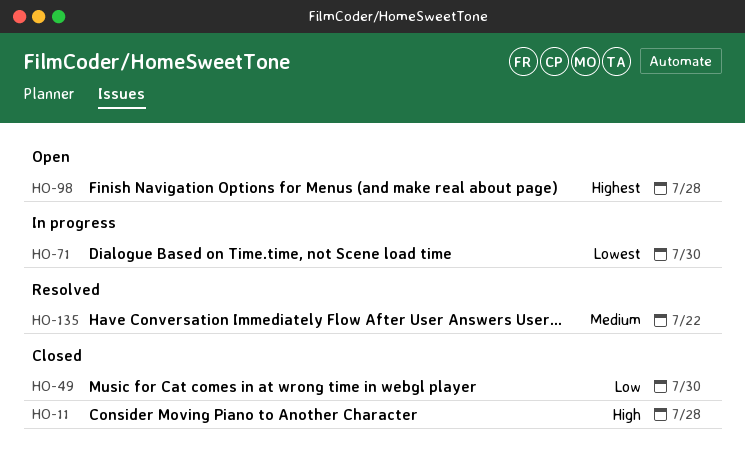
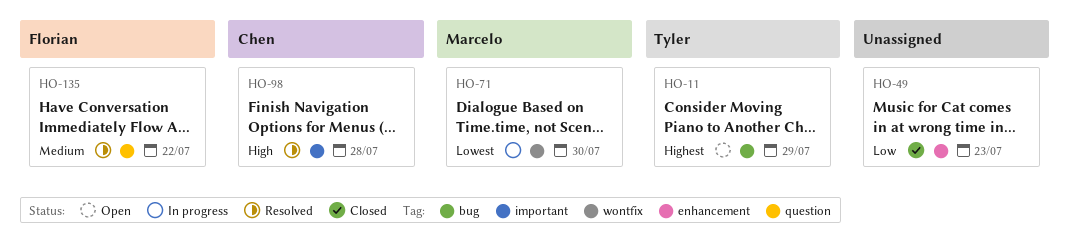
HO-11, status: Closed -> Open
HO-11, priority: High -> Highest
HO-11, due: Jul 28 -> Jul 29
HO-49, due: Jul 30 -> Jul 23
HO-98, status: Open -> Resolved
HO-98, priority: Highest -> High

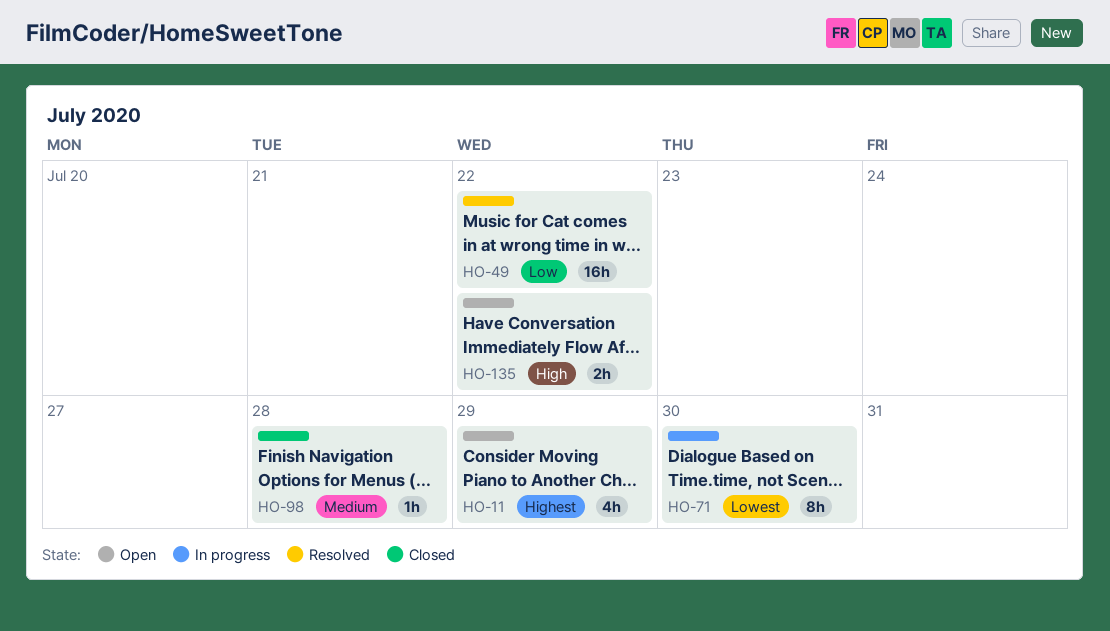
HO-49, status: Closed -> Resolved
HO-49, due: Jul 23 -> Jul 22
HO-98, status: Resolved -> Closed
HO-98, priority: High -> Medium
HO-135, status: Resolved -> Open
HO-135, priority: Medium -> High

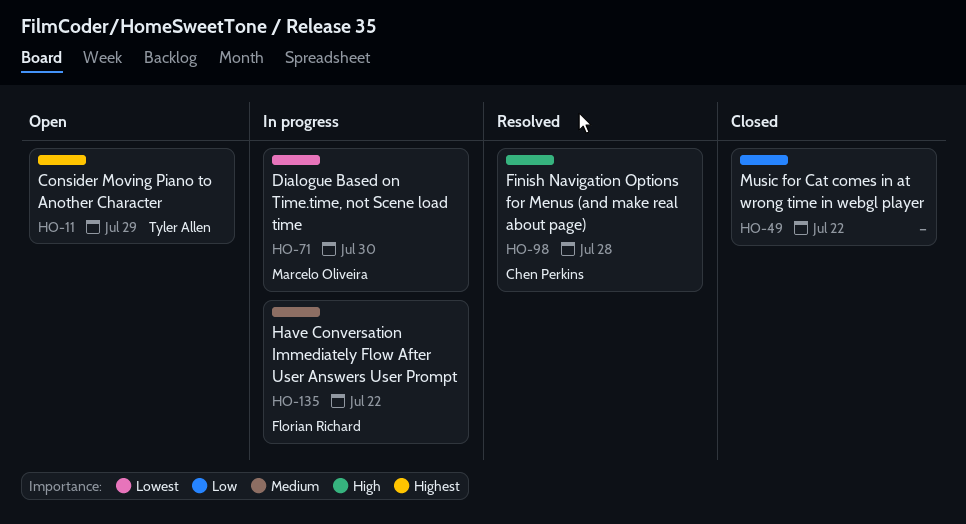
HO-49, status: Resolved -> Closed
HO-98, status: Closed -> Resolved
HO-98, priority: Medium -> High
HO-135, status: Open -> In progress
HO-135, priority: High -> Medium

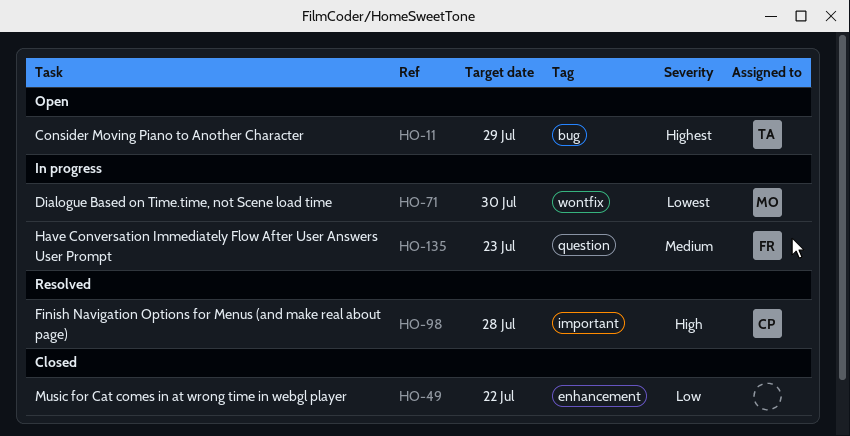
HO-135, due: Jul 22 -> Jul 23

